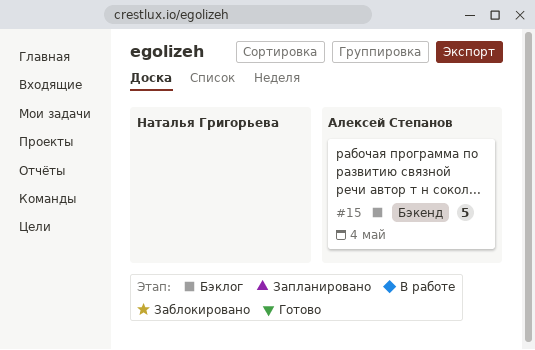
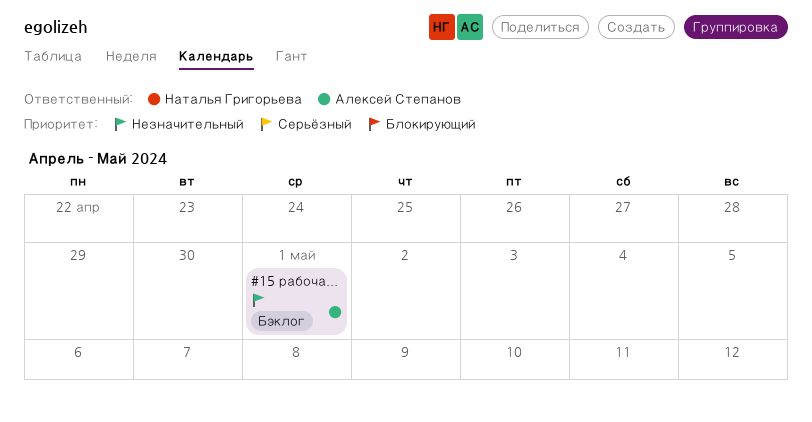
#15, due: May 4 -> May 1

